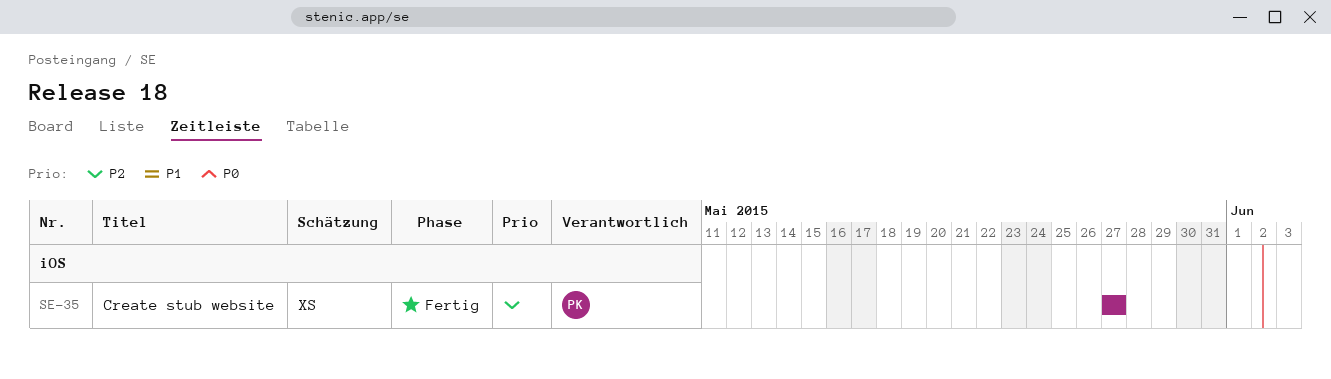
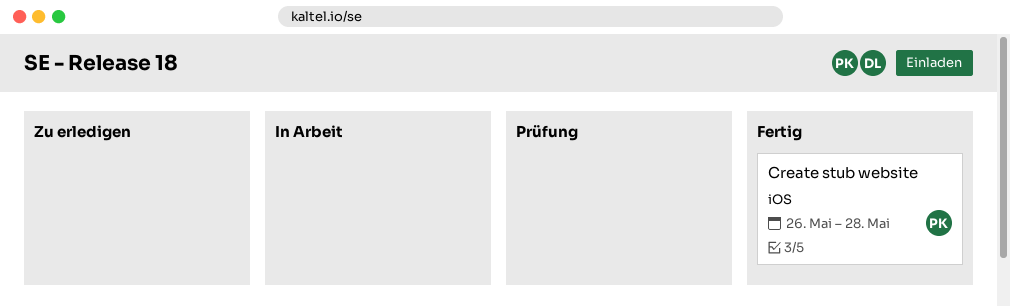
Create stub website, start: May 27 -> May 26
Create stub website, due: May 27 -> May 28

